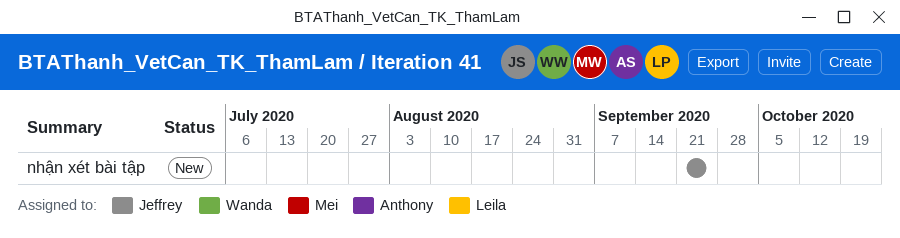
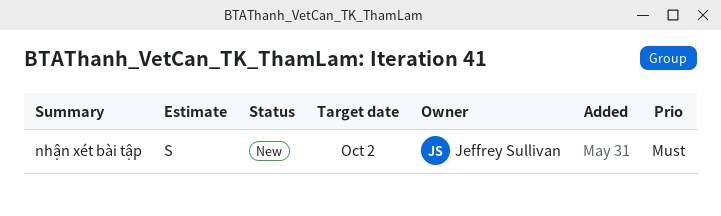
nhận xét bài tập, due: Sep 25 -> Oct 2

